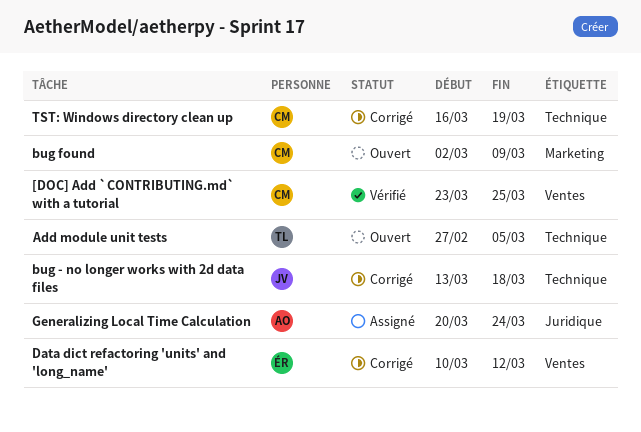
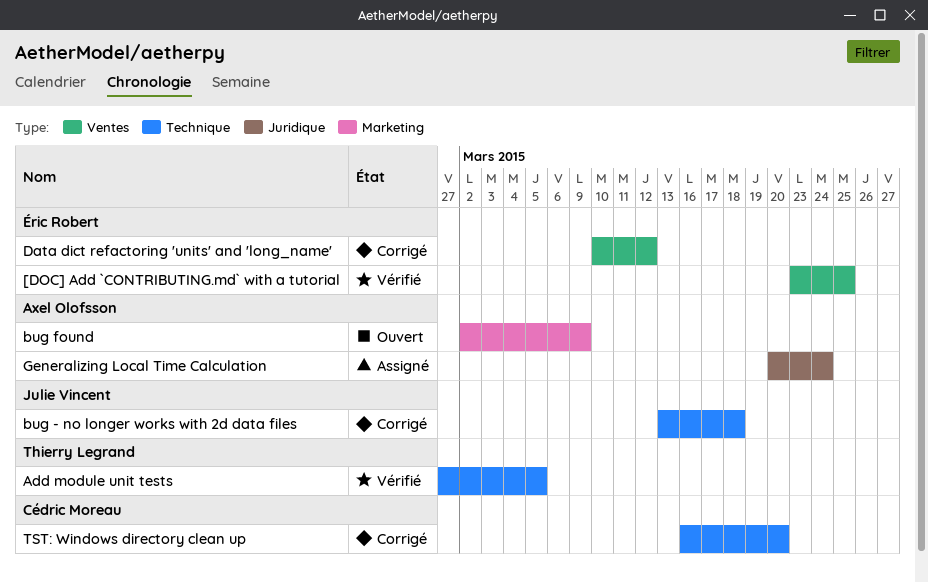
[DOC] Add `CONTRIBUTING.md` with a tutorial, owner: Cédric Moreau -> Éric Robert
Add module unit tests, status: Ouvert -> Vérifié
bug found, owner: Cédric Moreau -> Axel Olofsson
TST: Windows directory clean up, due: Mar 19 -> Mar 20

